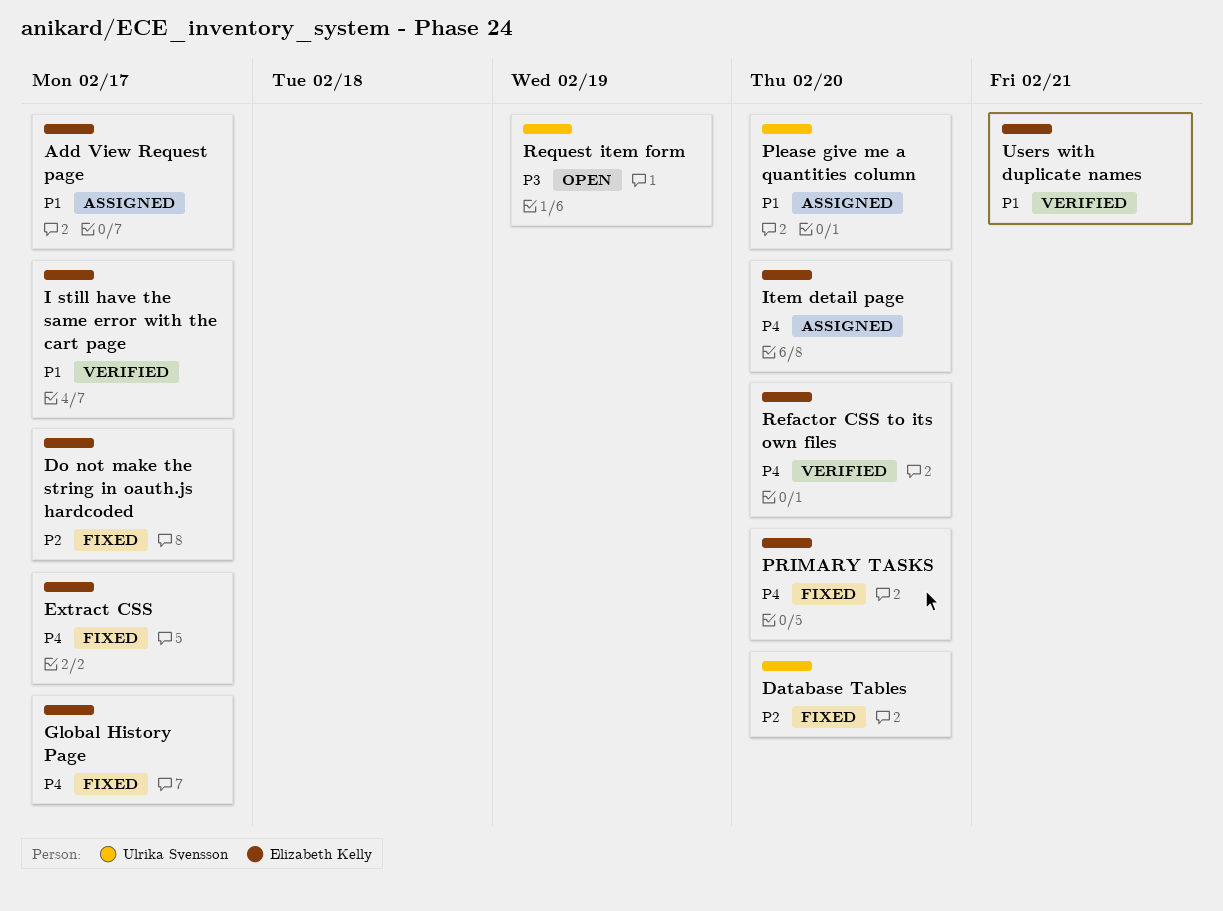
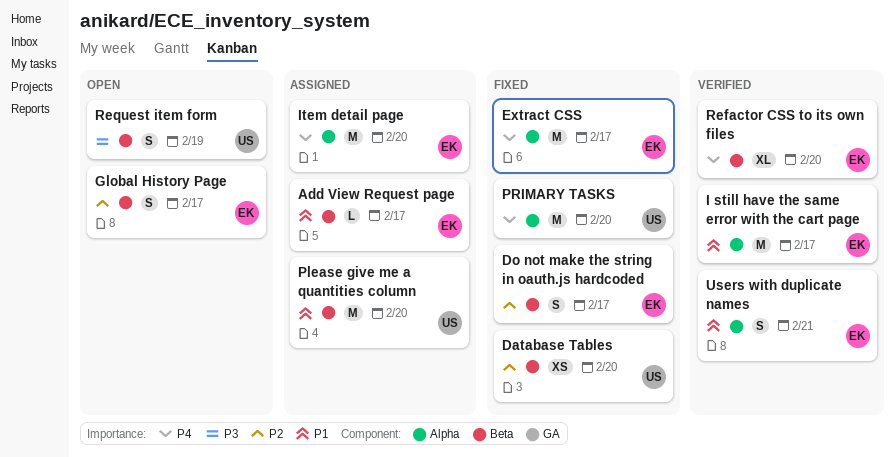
Global History Page, status: Fixed -> Open
Global History Page, priority: P4 -> P2
PRIMARY TASKS, owner: Elizabeth Kelly -> Ulrika Svensson

